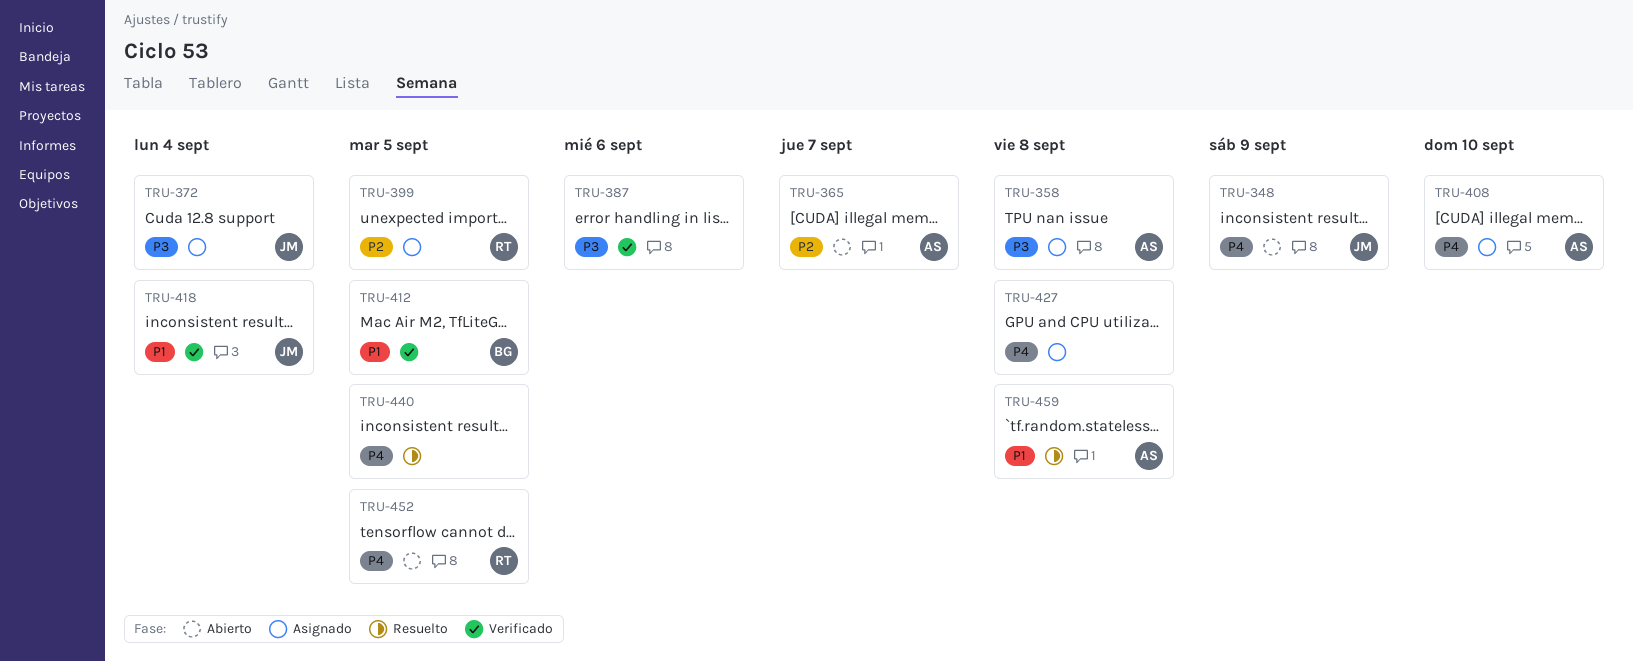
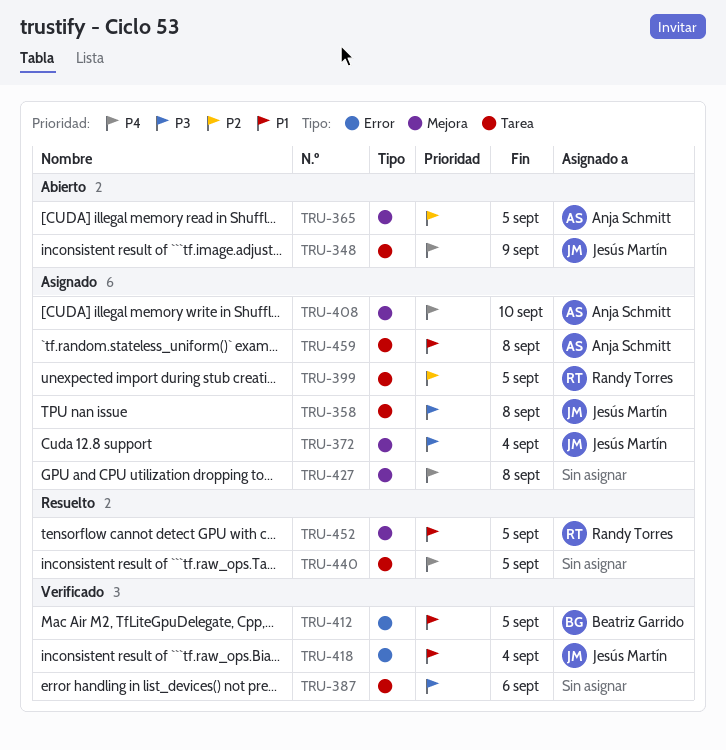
TRU-358, owner: Anja Schmitt -> Jesús Martín
TRU-365, due: Sep 7 -> Sep 5
TRU-452, status: Abierto -> Resuelto
TRU-452, priority: P4 -> P1
TRU-459, status: Resuelto -> Asignado

